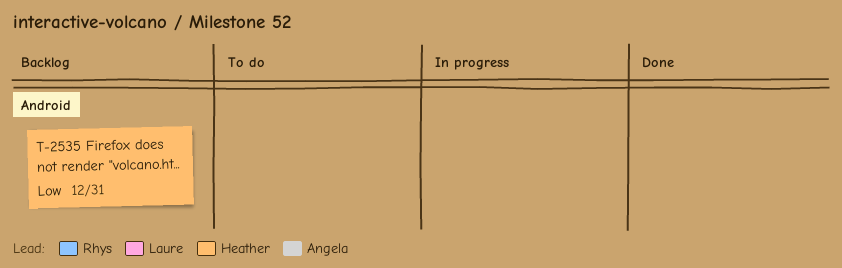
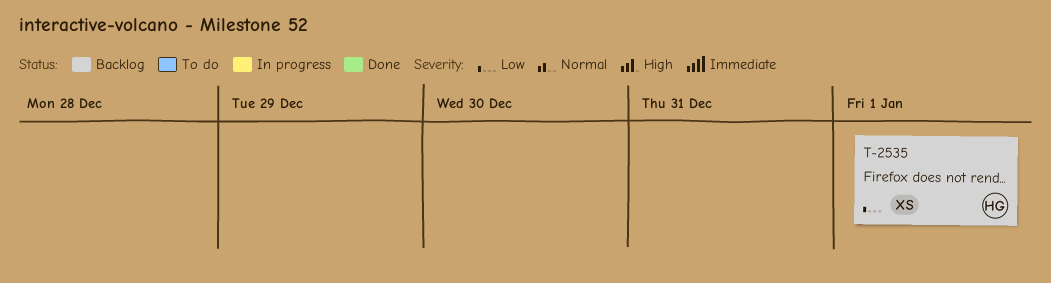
T-2535, due: Dec 31 -> Jan 1

